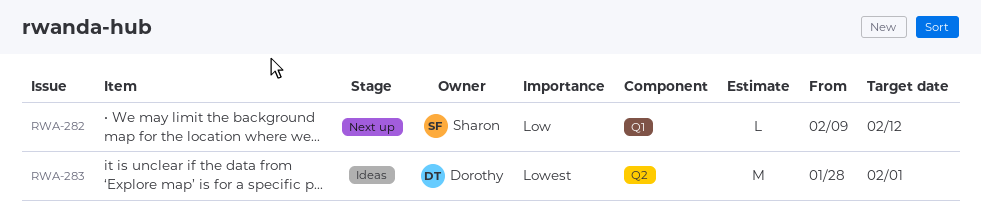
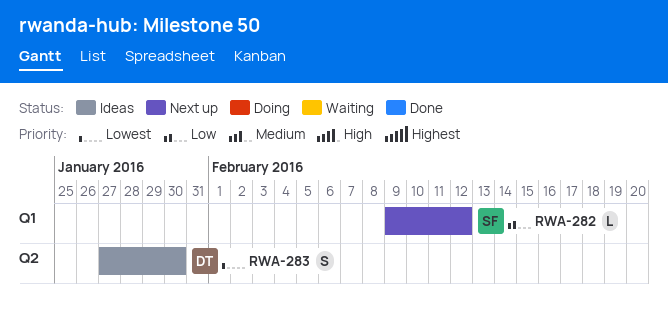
RWA-283, estimate: M -> S
RWA-283, start: Jan 28 -> Jan 27
RWA-283, due: Feb 1 -> Jan 30

